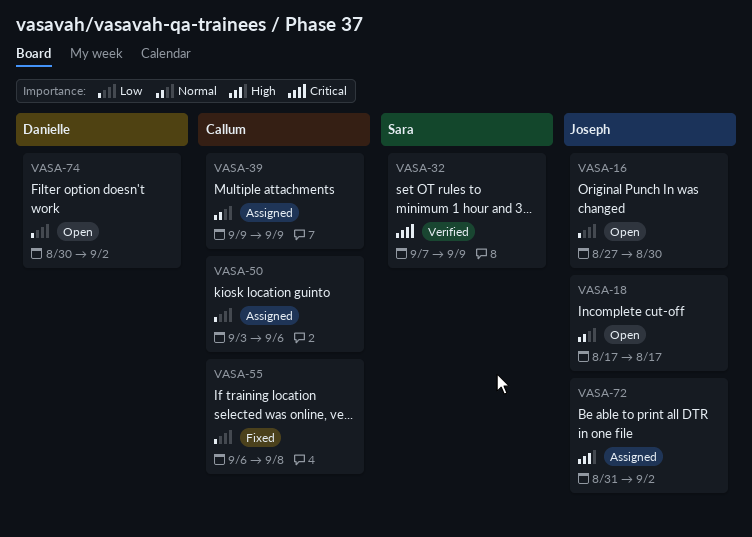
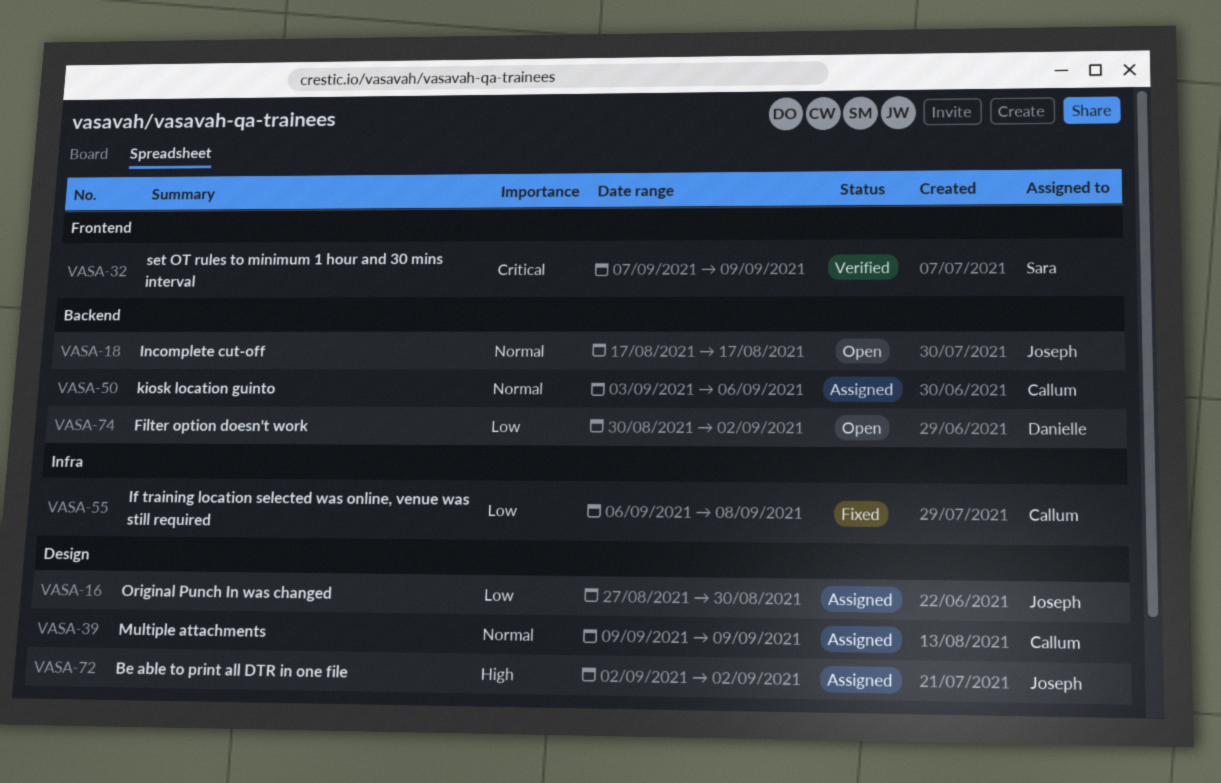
VASA-16, status: Open -> Assigned
VASA-50, priority: Low -> Normal
VASA-72, start: Aug 31 -> Sep 2

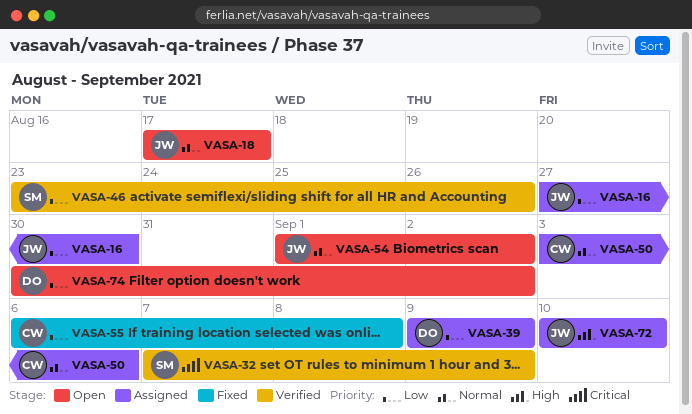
VASA-39, owner: Callum -> Danielle
VASA-39, priority: Normal -> Low
VASA-46: none -> present
VASA-54: none -> present
VASA-72, start: Sep 2 -> Sep 10
VASA-72, due: Sep 2 -> Sep 10

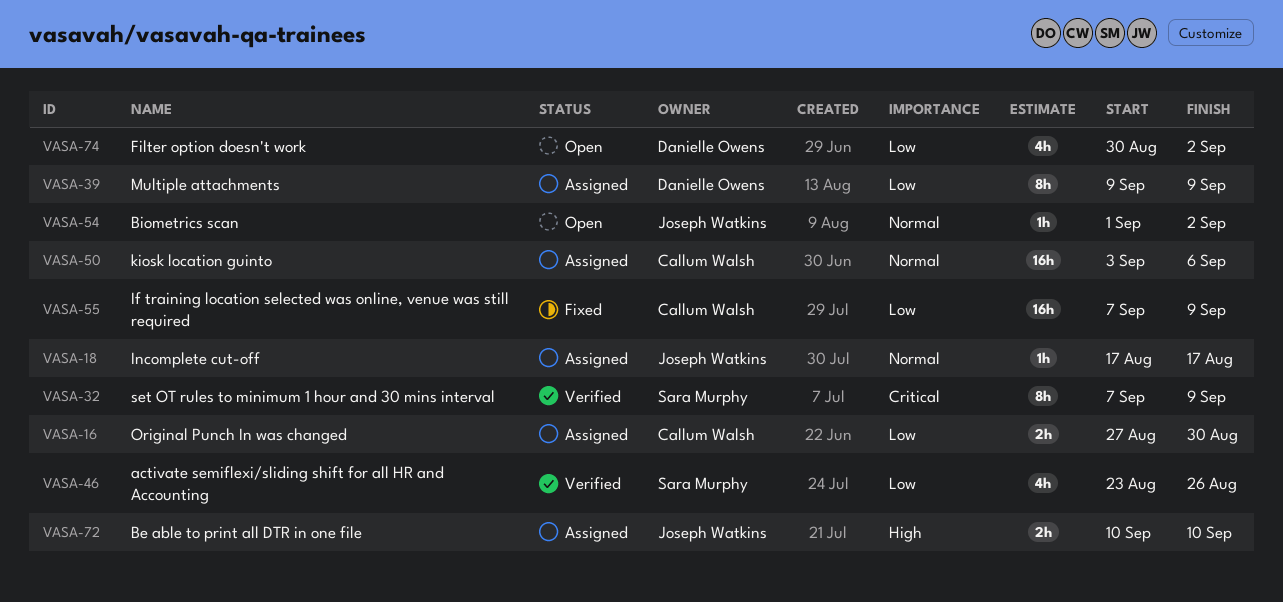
VASA-16, owner: Joseph Watkins -> Callum Walsh
VASA-18, status: Open -> Assigned
VASA-55, start: Sep 6 -> Sep 7
VASA-55, due: Sep 8 -> Sep 9

